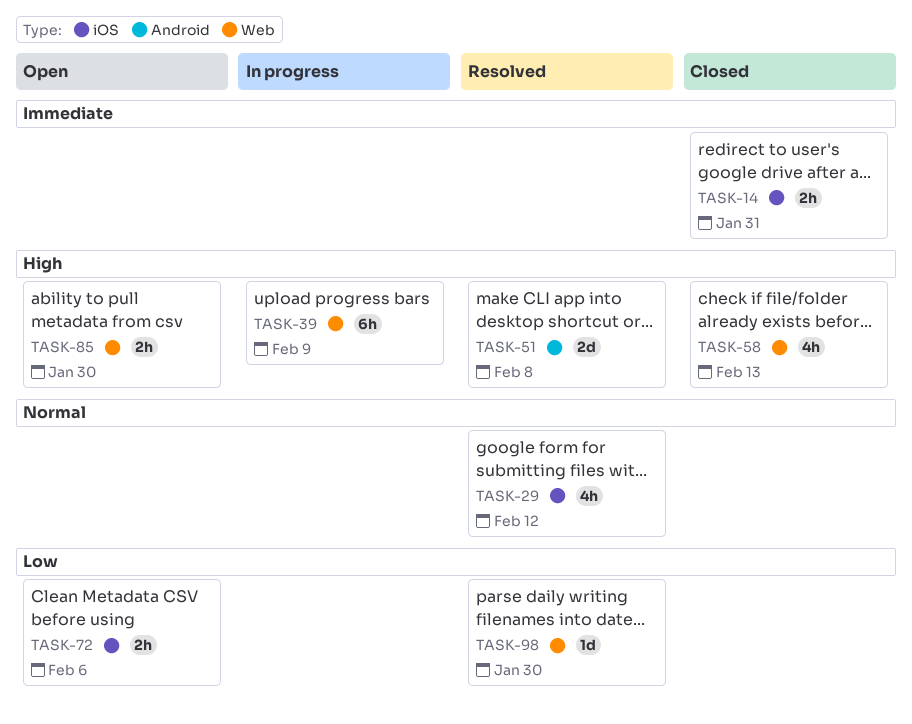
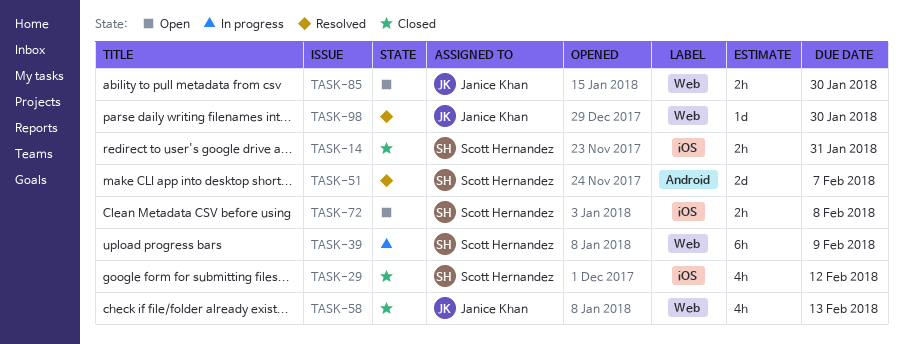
TASK-29, status: Resolved -> Closed
TASK-51, due: Feb 8 -> Feb 7
TASK-72, due: Feb 6 -> Feb 8

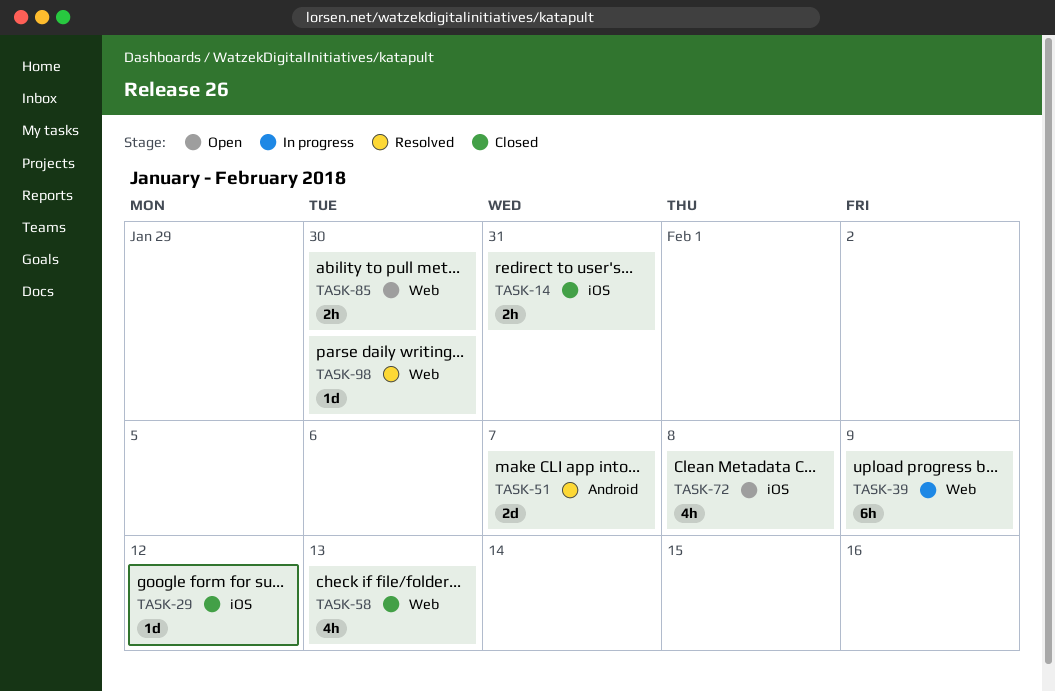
TASK-29, estimate: 4h -> 1d
TASK-72, estimate: 2h -> 4h

